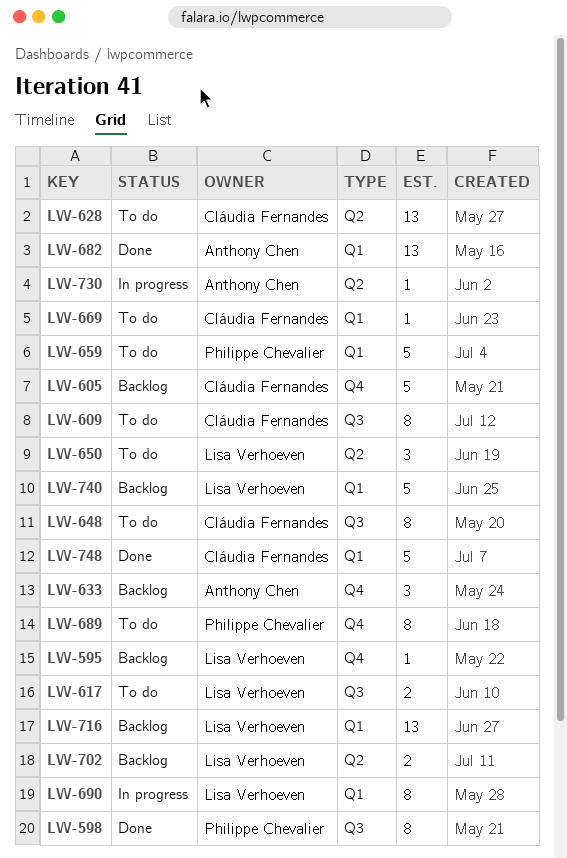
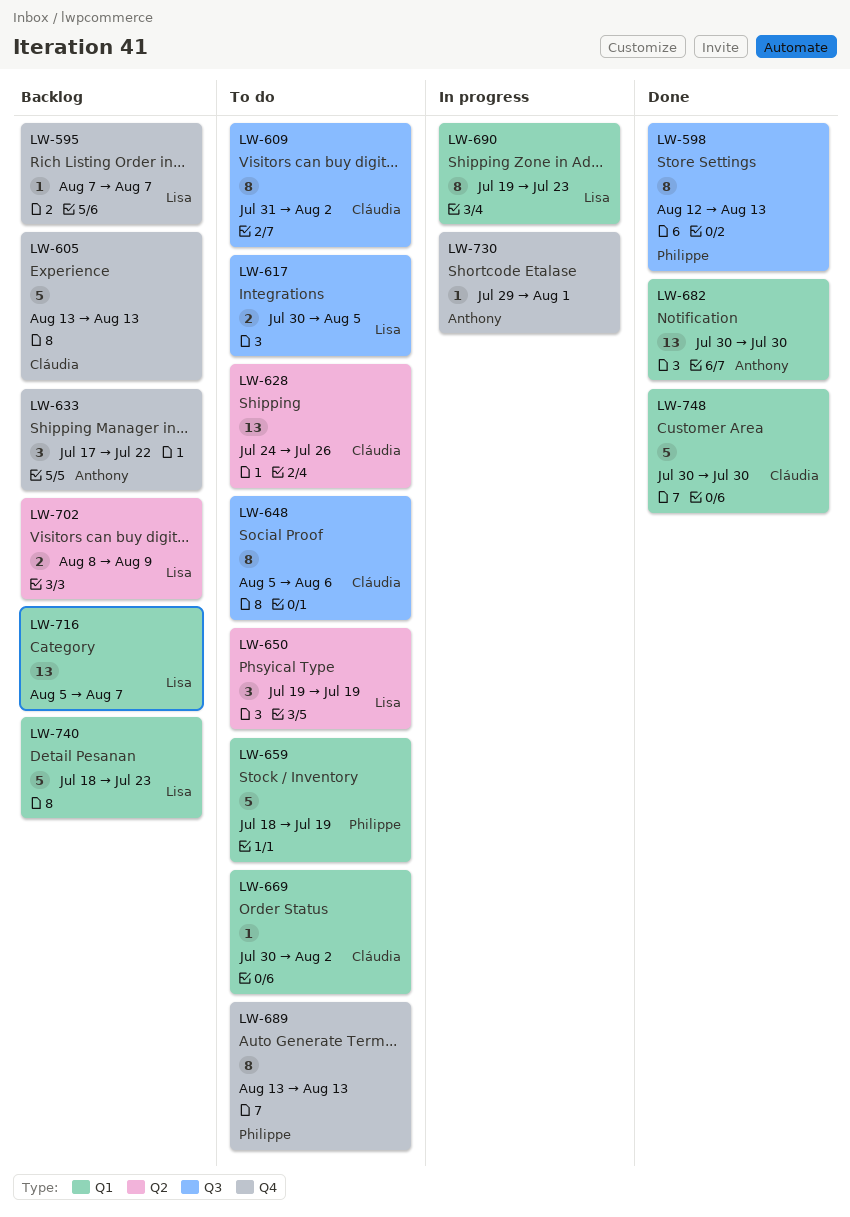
LW-730, label: Q2 -> Q4

